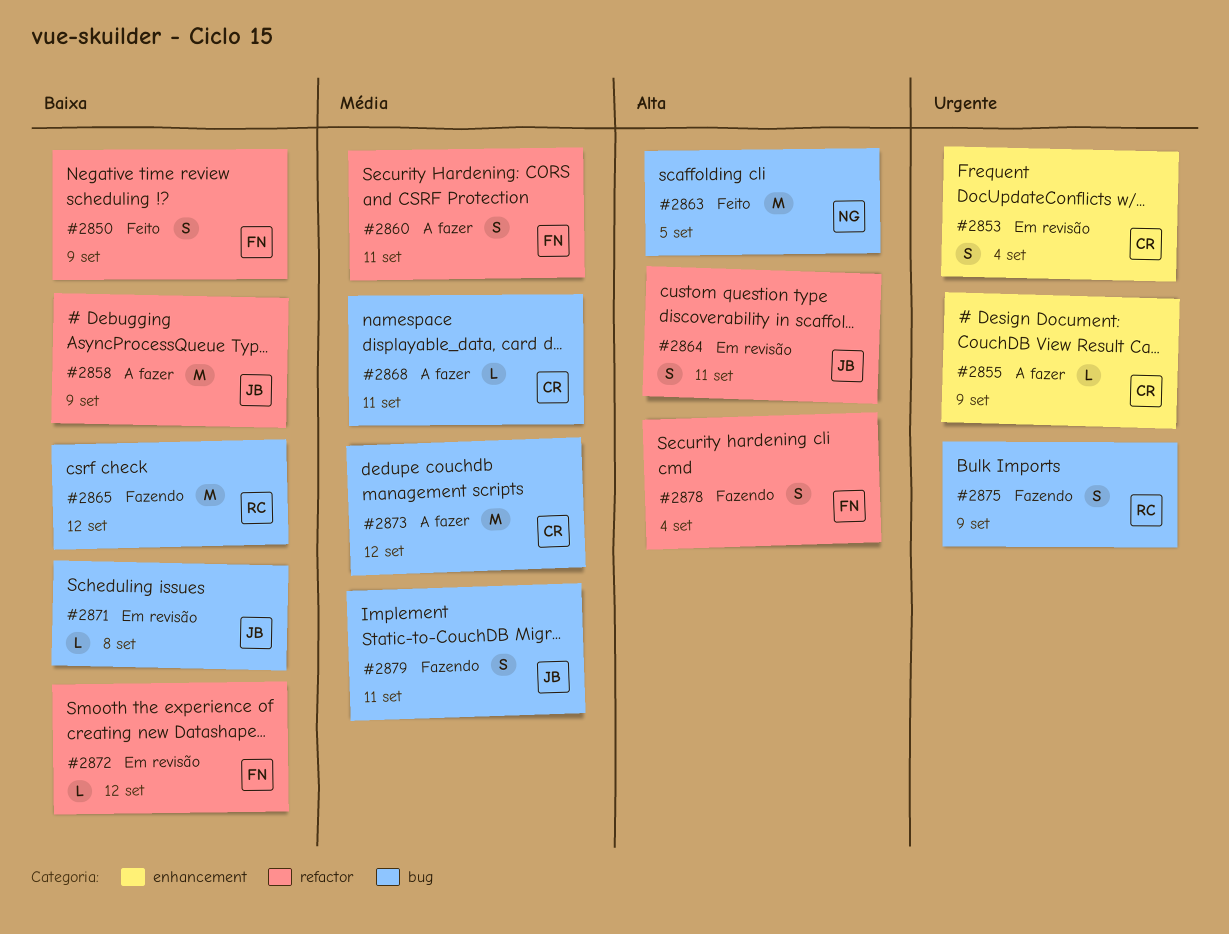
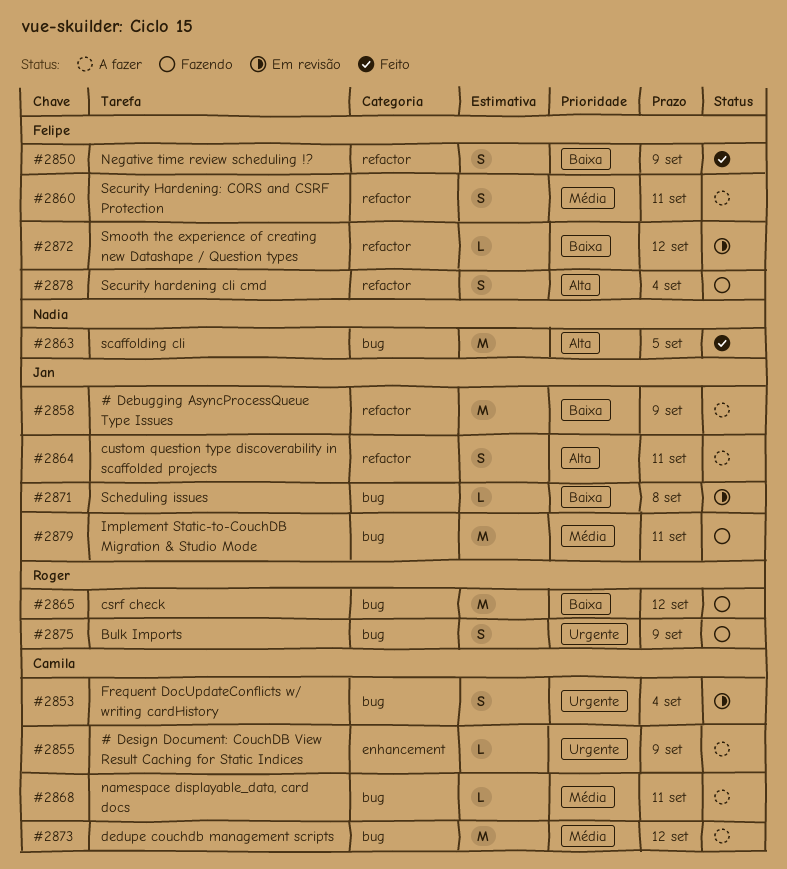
#2853, label: enhancement -> bug
#2864, status: Em revisão -> A fazer
#2879, estimate: S -> M

